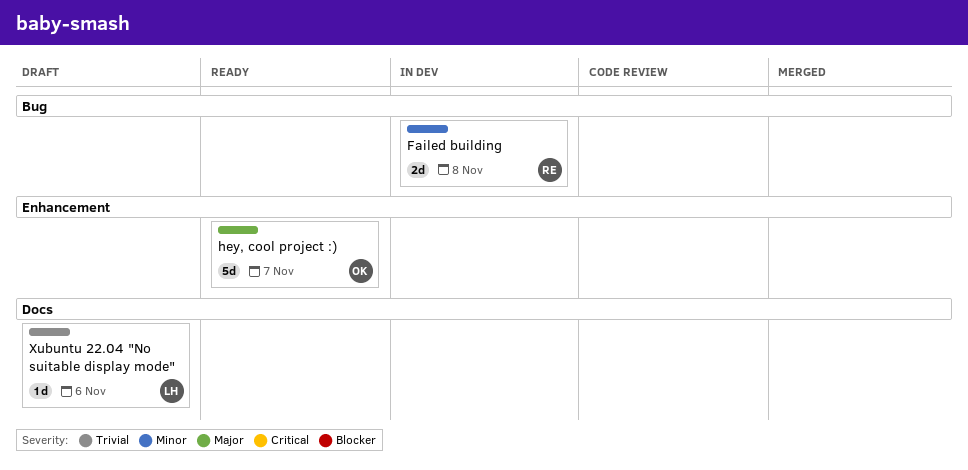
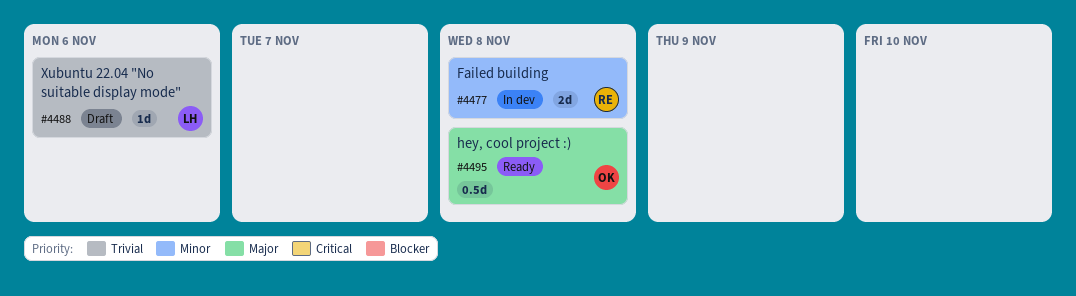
hey, cool project :), estimate: 5d -> 0.5d
hey, cool project :), due: Nov 7 -> Nov 8

